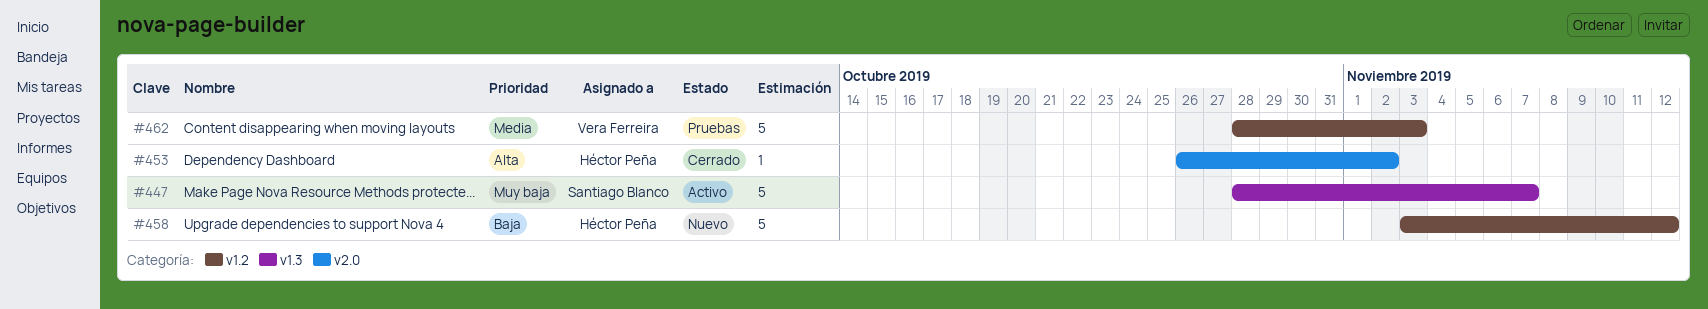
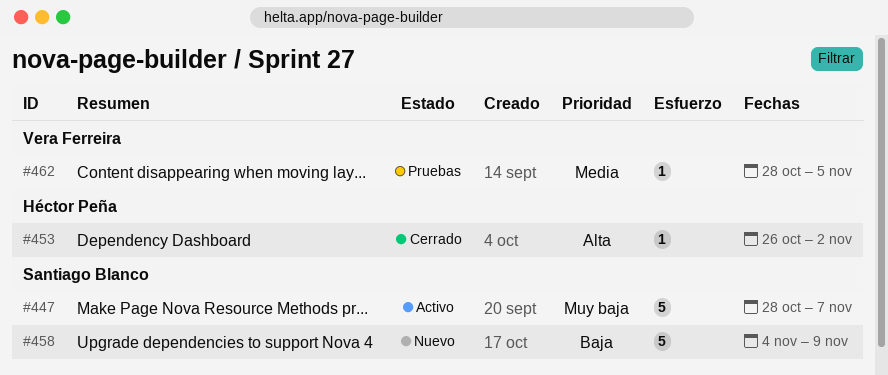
#458, owner: Héctor Peña -> Santiago Blanco
#458, start: Nov 3 -> Nov 4
#458, due: Nov 12 -> Nov 9
#462, estimate: 5 -> 1
#462, due: Nov 3 -> Nov 5

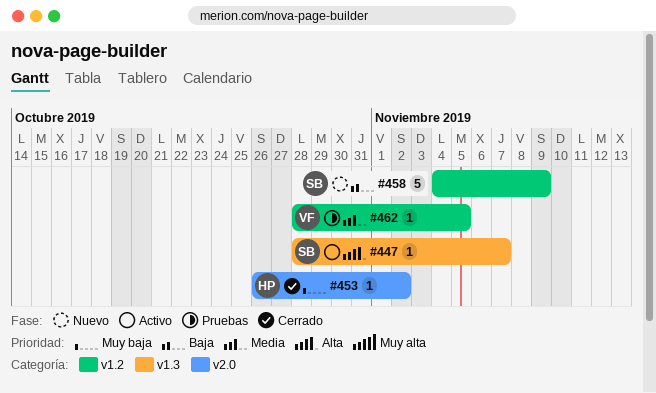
#447, priority: Muy baja -> Alta
#447, estimate: 5 -> 1
#453, priority: Alta -> Muy baja

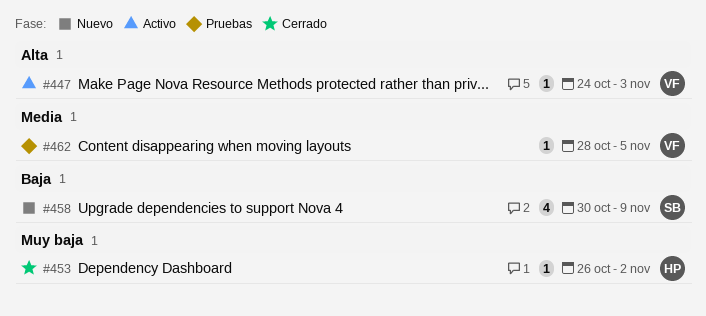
#447, owner: SB -> VF
#447, start: Oct 28 -> Oct 24
#447, due: Nov 7 -> Nov 3
#458, estimate: 5 -> 4
#458, start: Nov 4 -> Oct 30

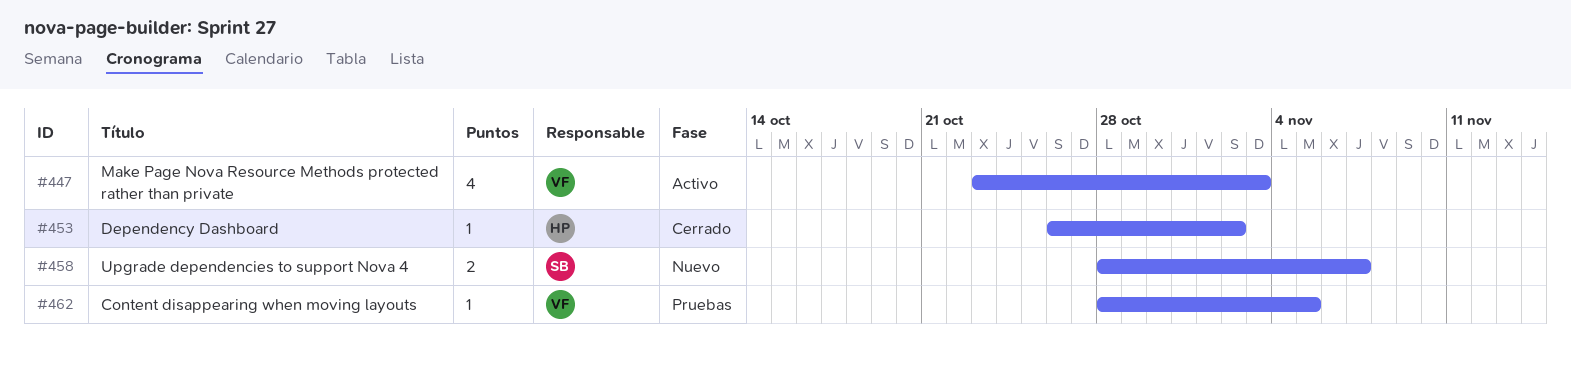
#447, estimate: 1 -> 4
#447, start: Oct 24 -> Oct 23
#458, estimate: 4 -> 2
#458, start: Oct 30 -> Oct 28
#458, due: Nov 9 -> Nov 7

